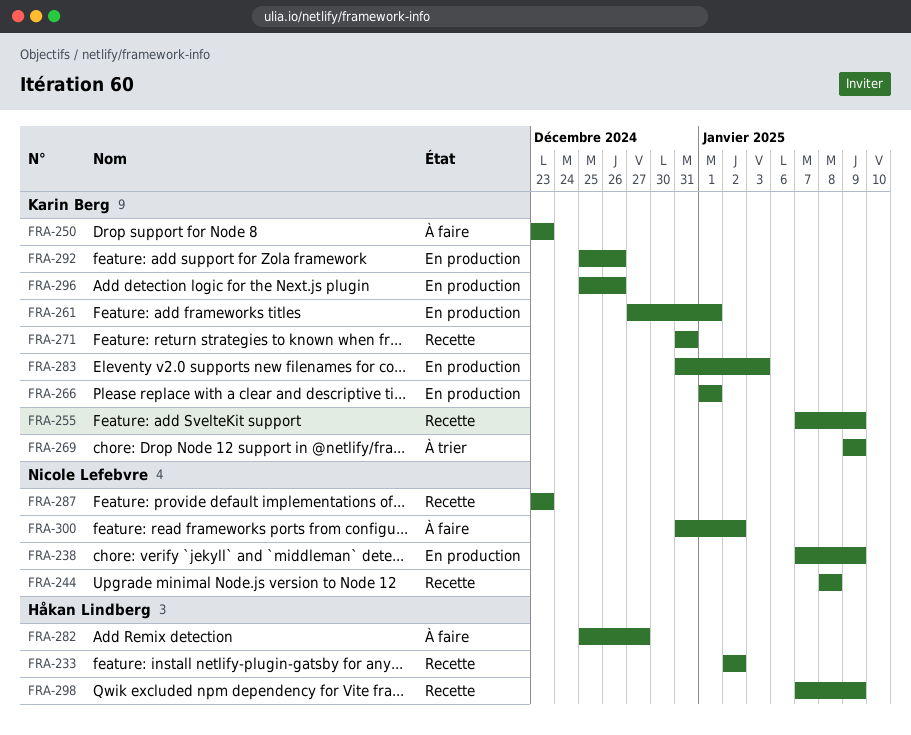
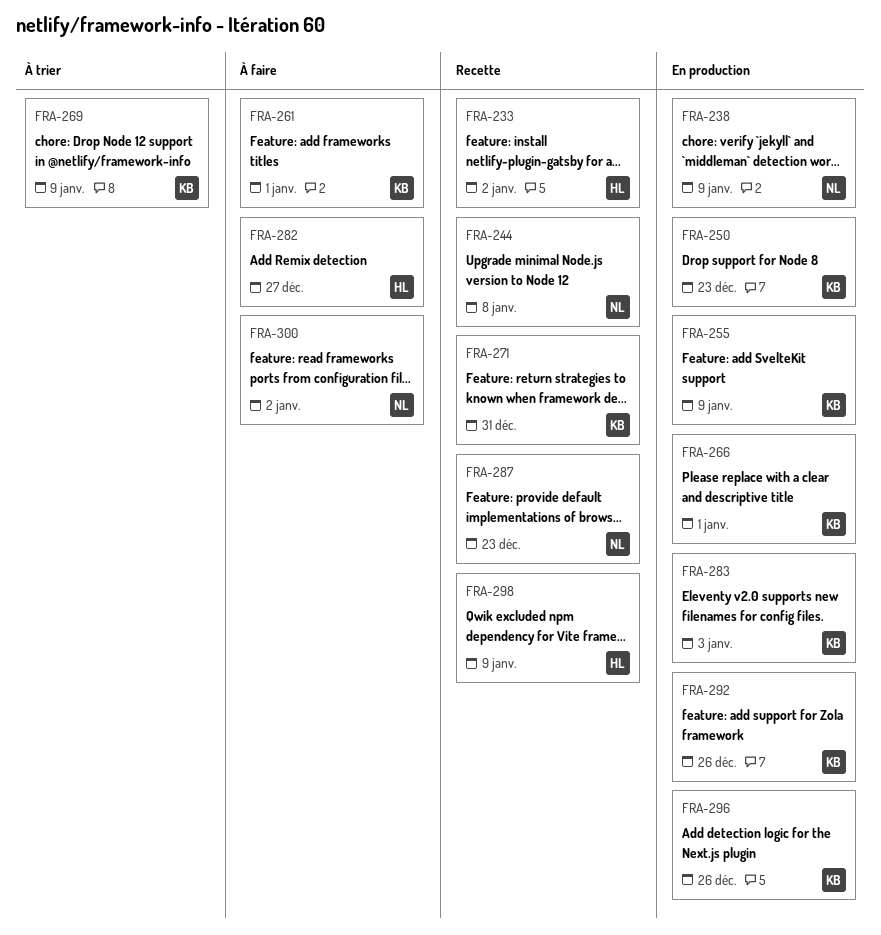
FRA-250, status: À faire -> En production
FRA-255, status: Recette -> En production
FRA-261, status: En production -> À faire

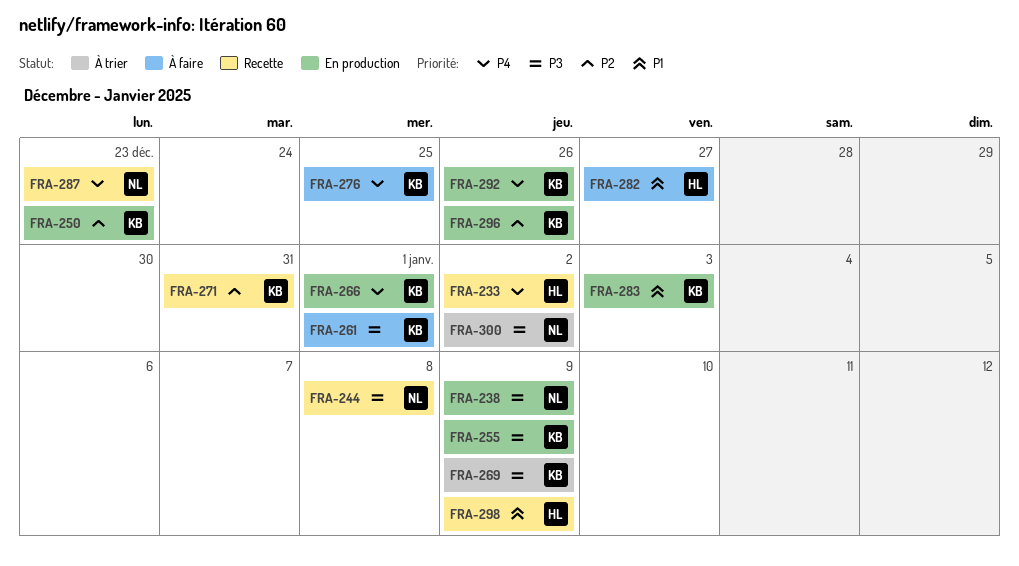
FRA-276: none -> present
FRA-300, status: À faire -> À trier

